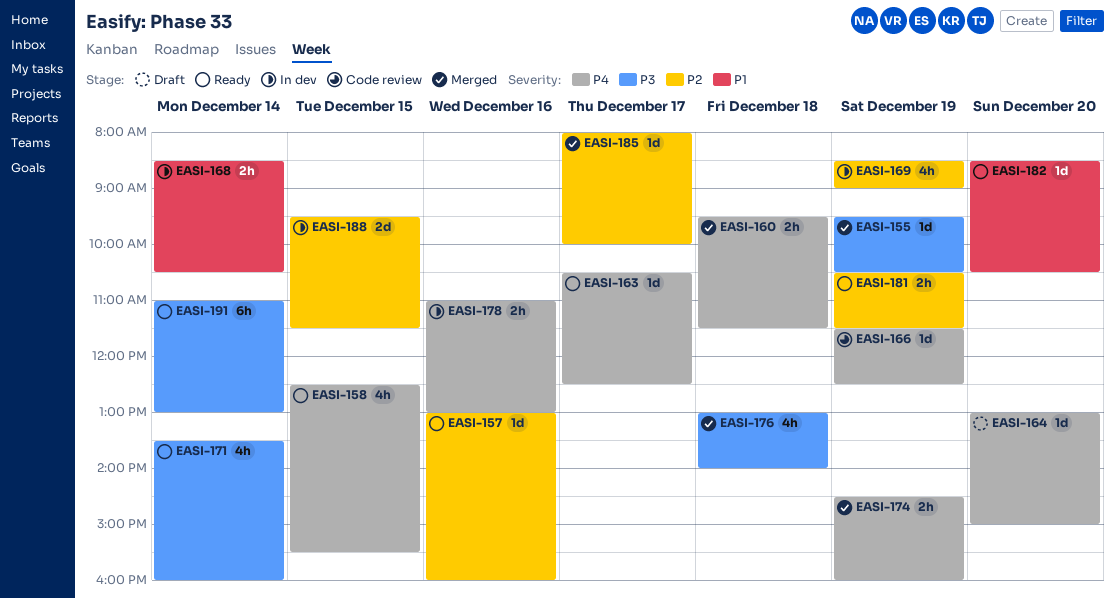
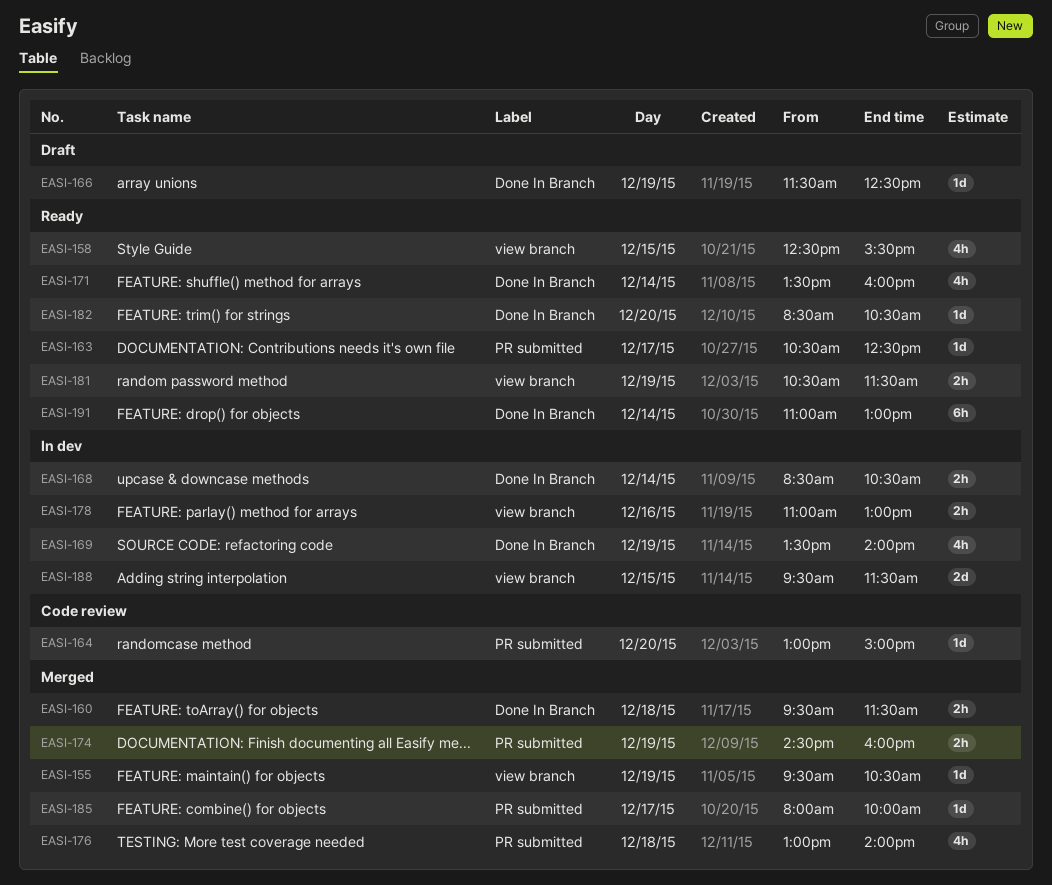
EASI-157: present -> none
EASI-164, status: Draft -> Code review
EASI-166, status: Code review -> Draft
EASI-169, begins: 08:30 -> 13:30
EASI-169, ends: 09:00 -> 14:00

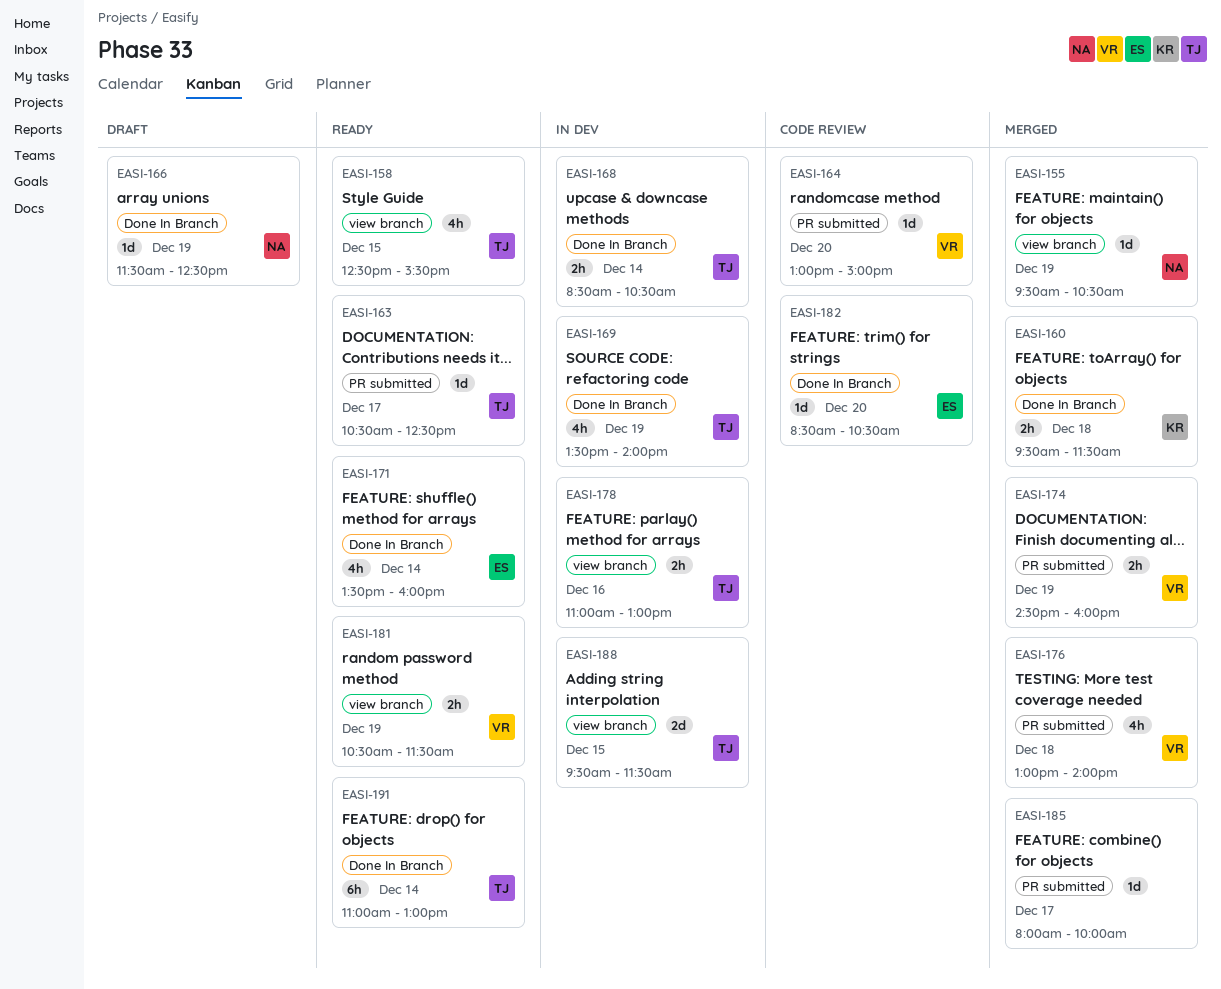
EASI-182, status: Ready -> Code review

